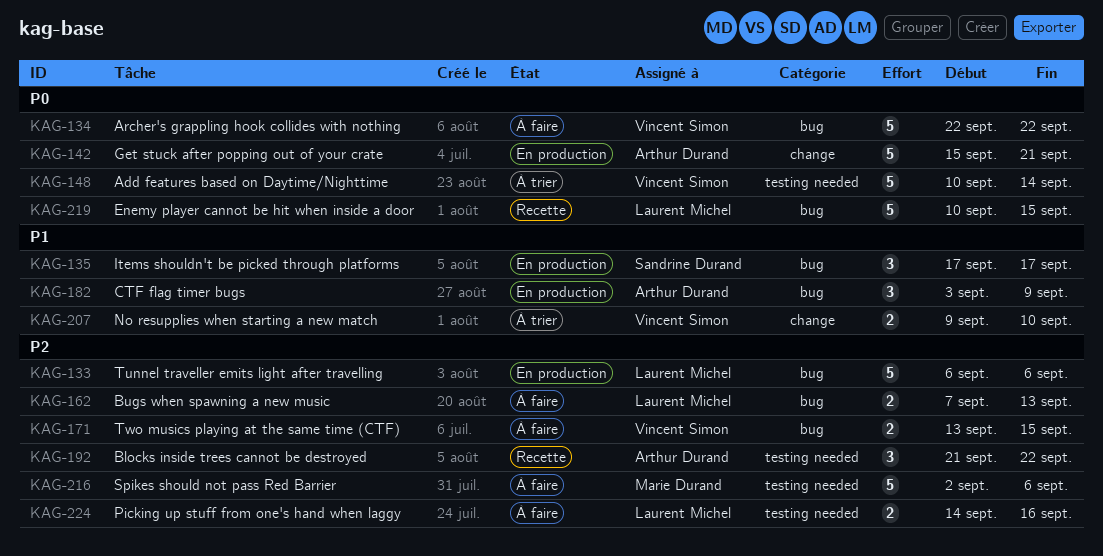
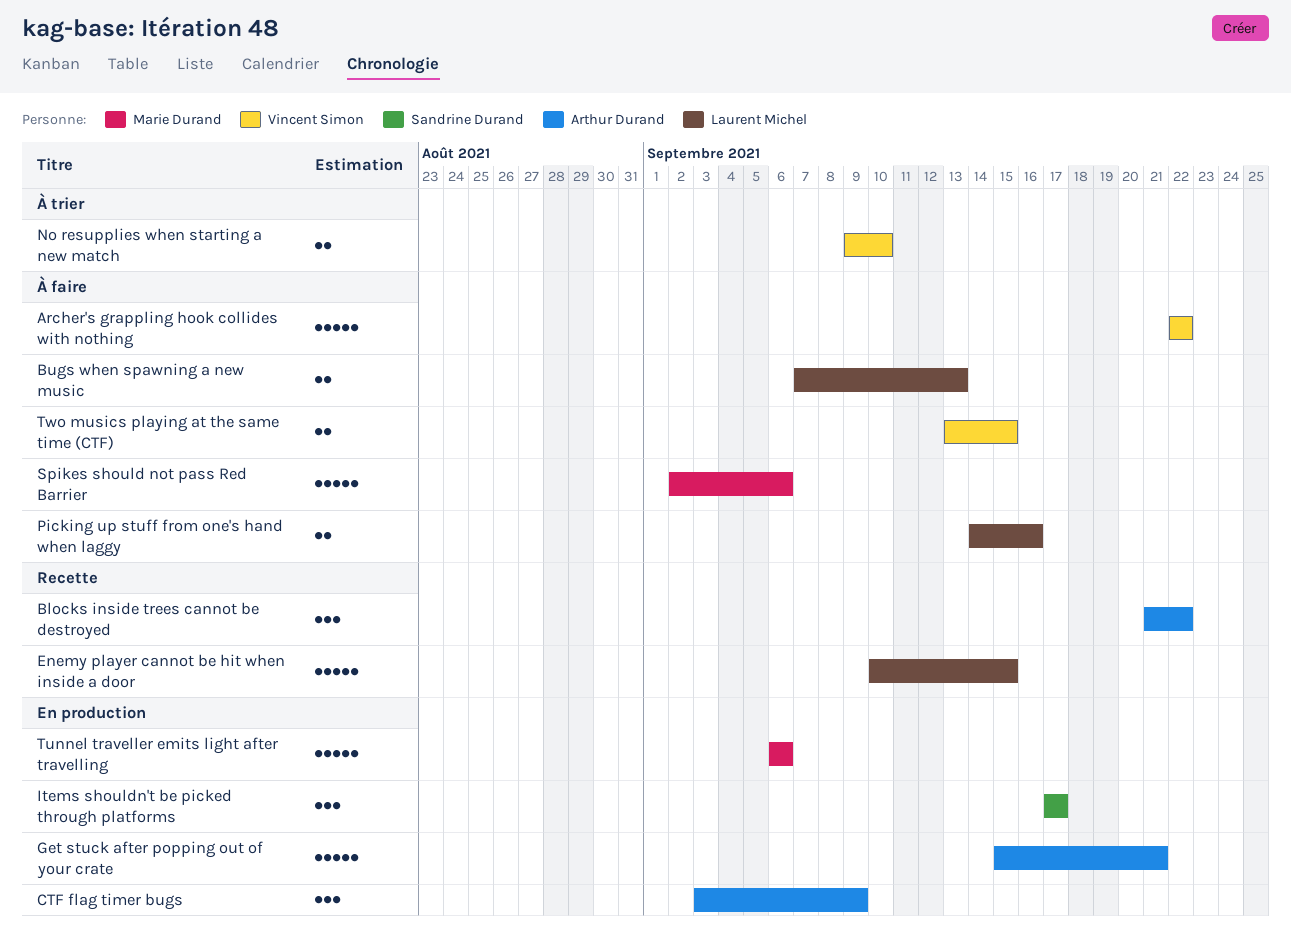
Add features based on Daytime/Nighttime: present -> none
Tunnel traveller emits light after travelling, owner: Laurent Michel -> Marie Durand

